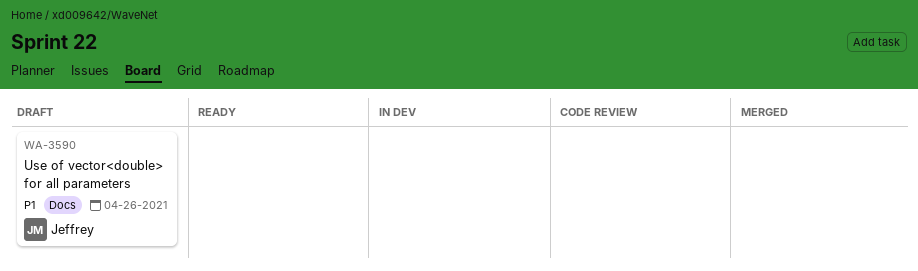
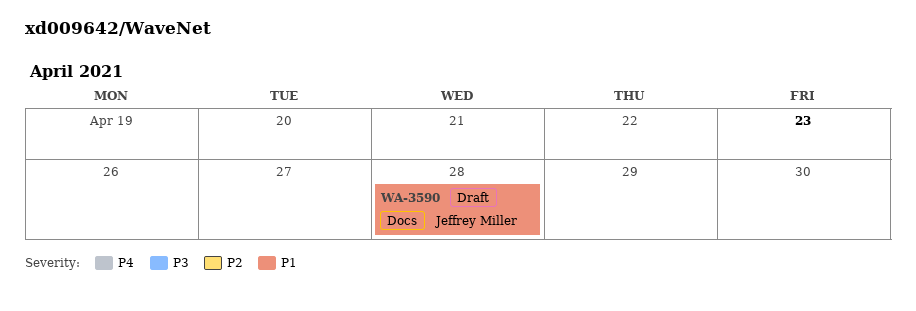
WA-3590, due: Apr 26 -> Apr 28

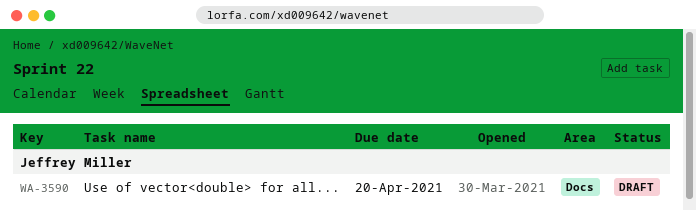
WA-3590, due: Apr 28 -> Apr 20

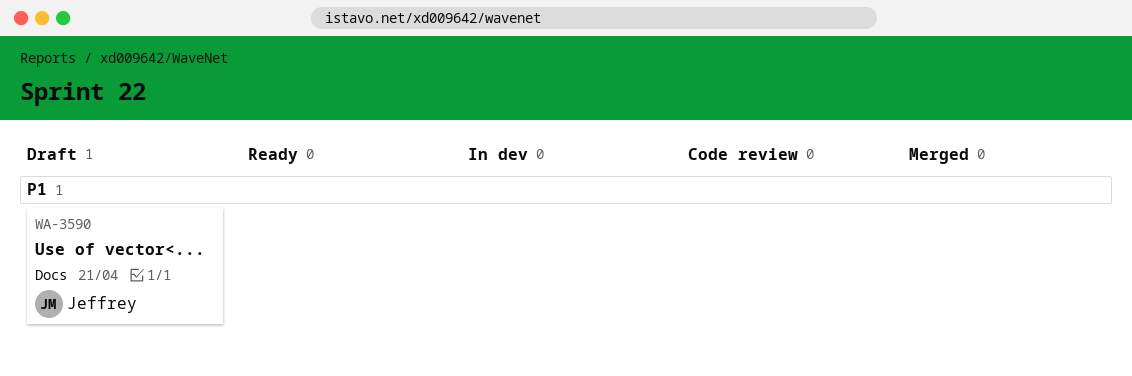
WA-3590, due: Apr 20 -> Apr 21

